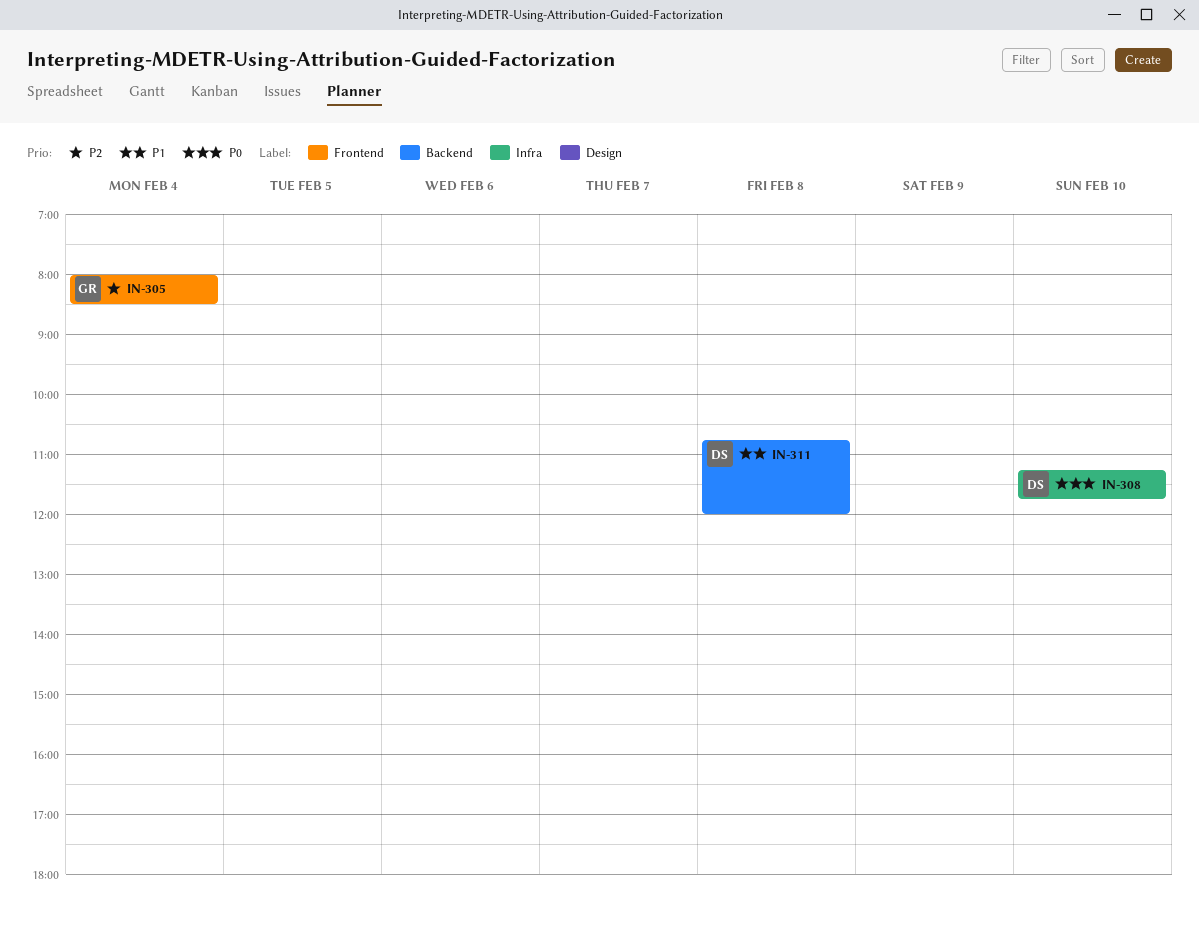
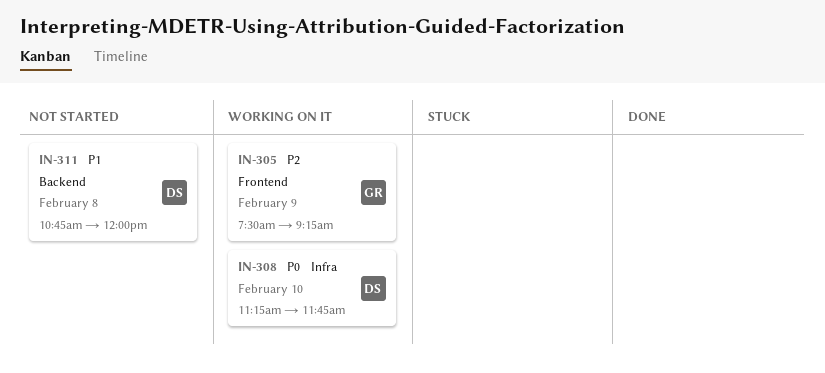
IN-305, day: Feb 4 -> Feb 9
IN-305, begins: 08:00 -> 07:30
IN-305, ends: 08:30 -> 09:15

